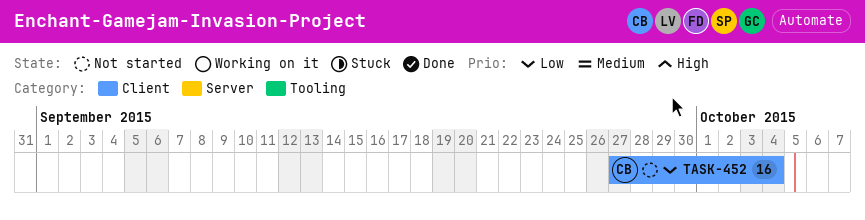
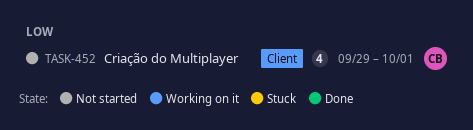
TASK-452, estimate: 16 -> 4
TASK-452, start: Sep 27 -> Sep 29
TASK-452, due: Oct 4 -> Oct 1

